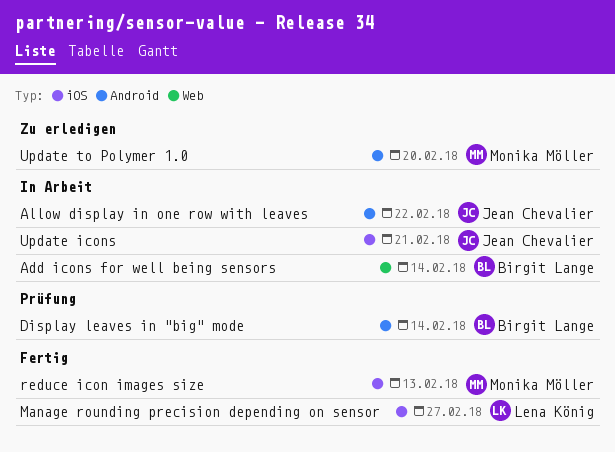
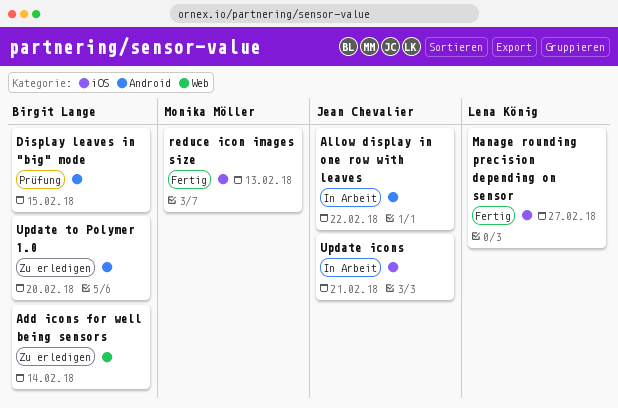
Add icons for well being sensors, status: In Arbeit -> Zu erledigen
Display leaves in "big" mode, due: Feb 14 -> Feb 15
Update to Polymer 1.0, owner: Monika Möller -> Birgit Lange

